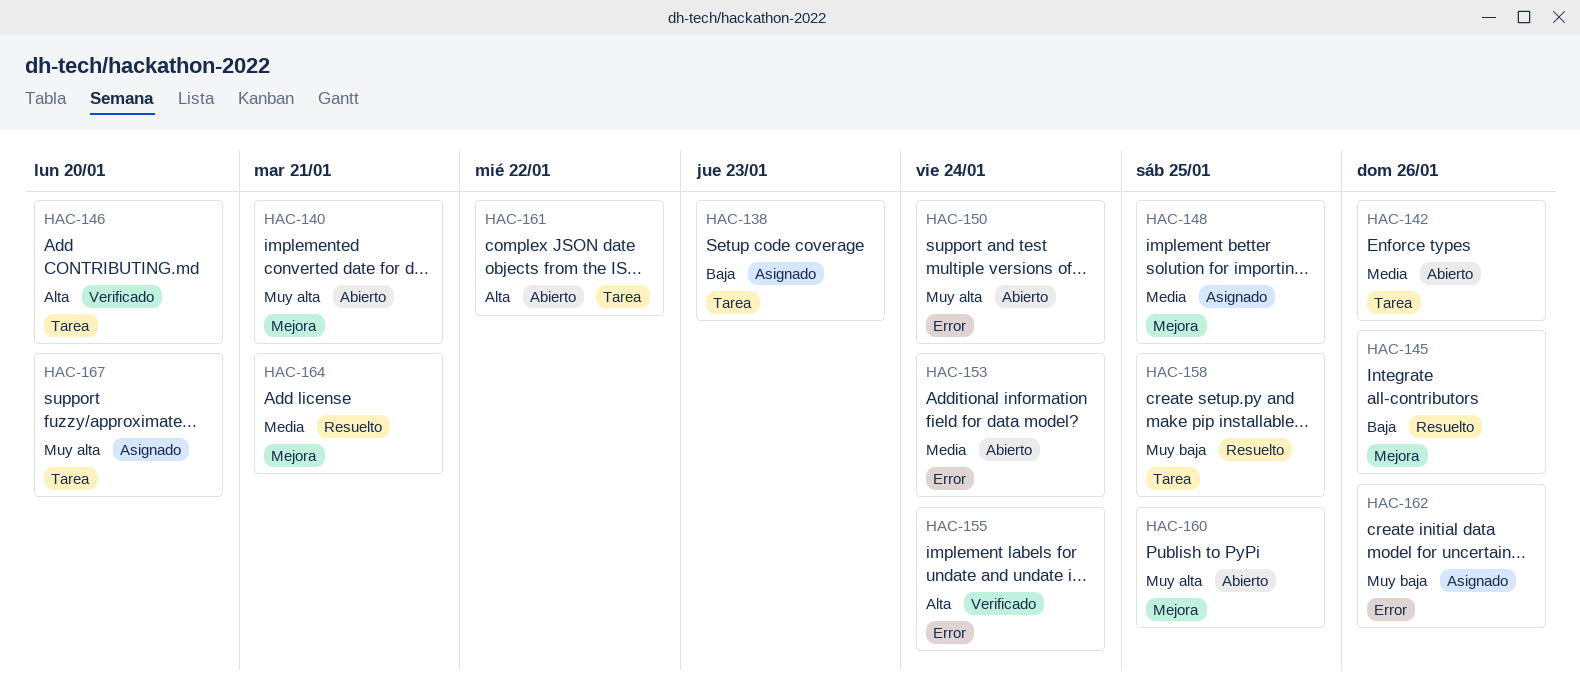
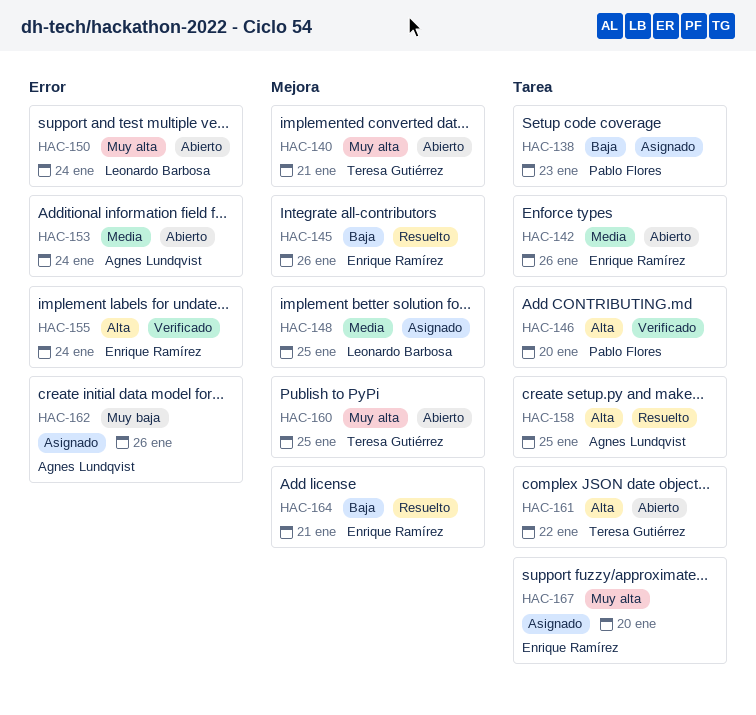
HAC-158, priority: Muy baja -> Alta
HAC-164, priority: Media -> Baja

